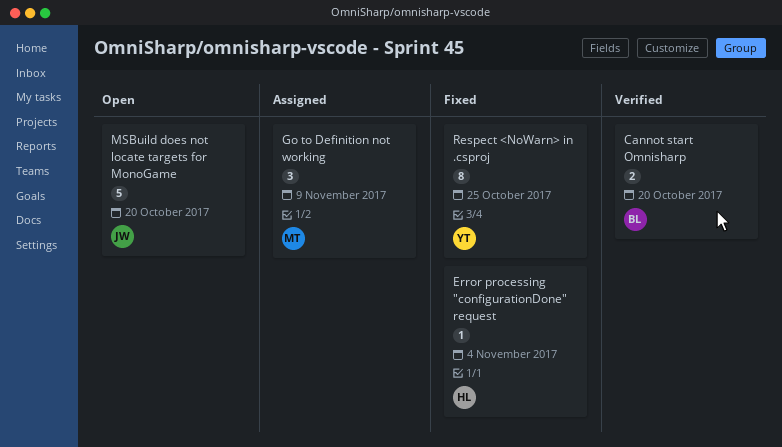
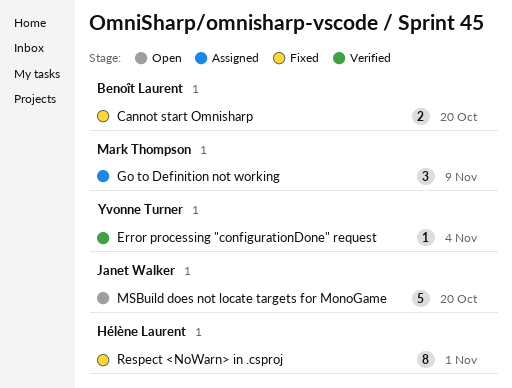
Cannot start Omnisharp, status: Verified -> Fixed
Error processing "configurationDone" request, status: Fixed -> Verified
Error processing "configurationDone" request, owner: Hélène Laurent -> Yvonne Turner
Respect <NoWarn> in .csproj, owner: Yvonne Turner -> Hélène Laurent
Respect <NoWarn> in .csproj, due: Oct 25 -> Nov 1

